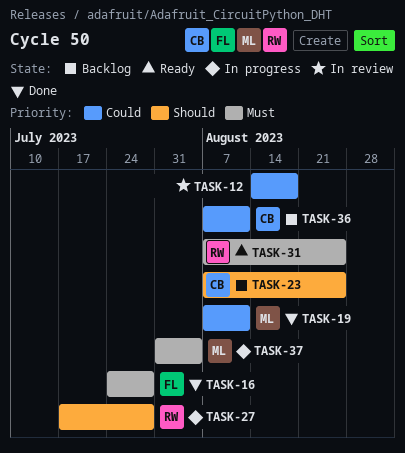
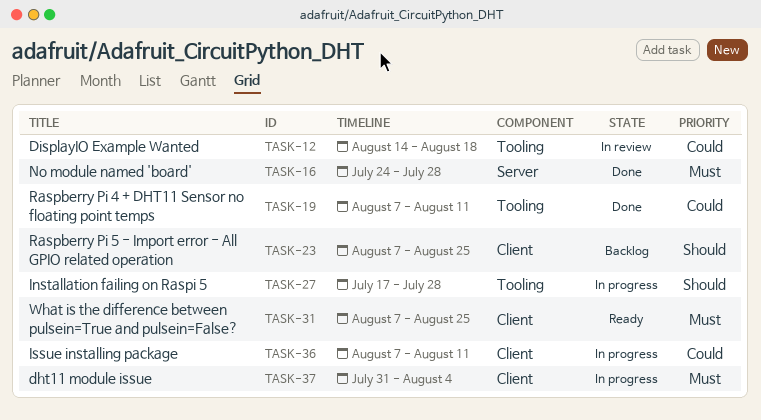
TASK-36, status: Backlog -> In progress

